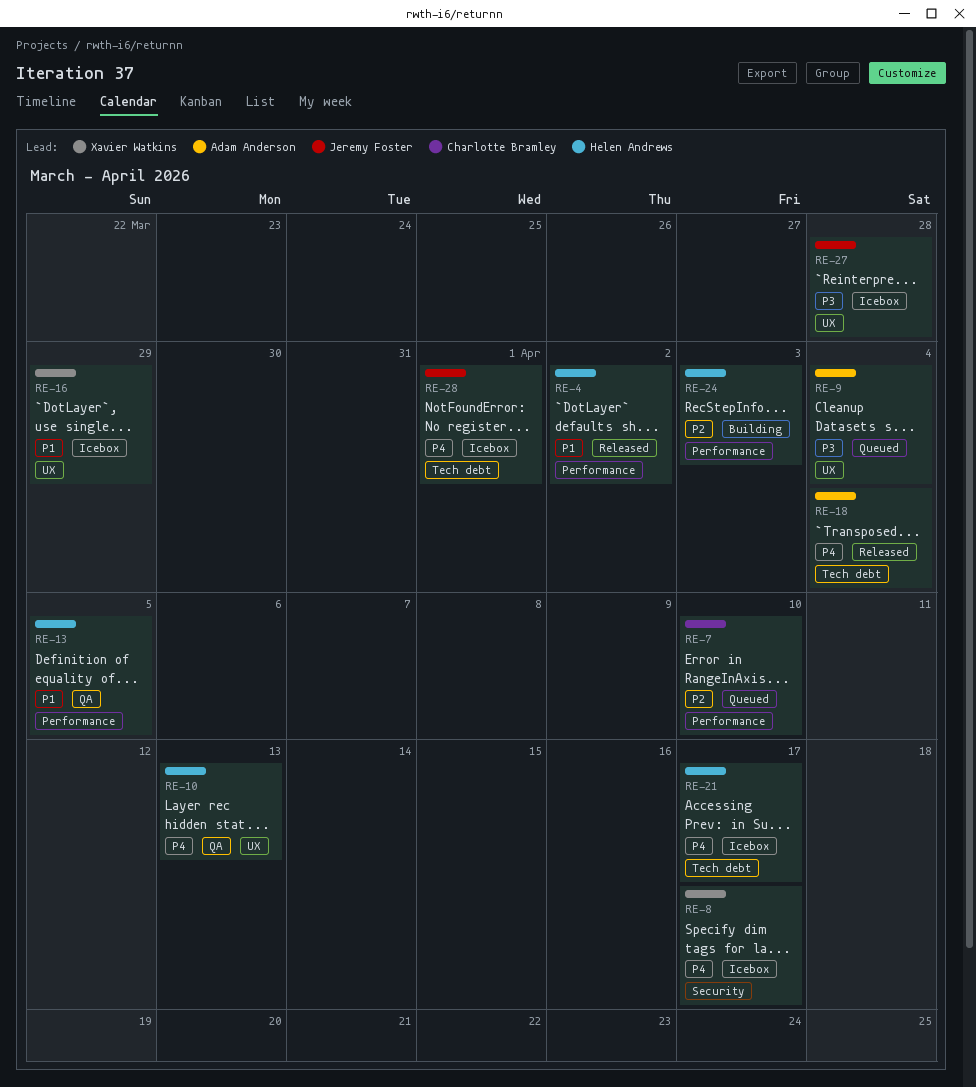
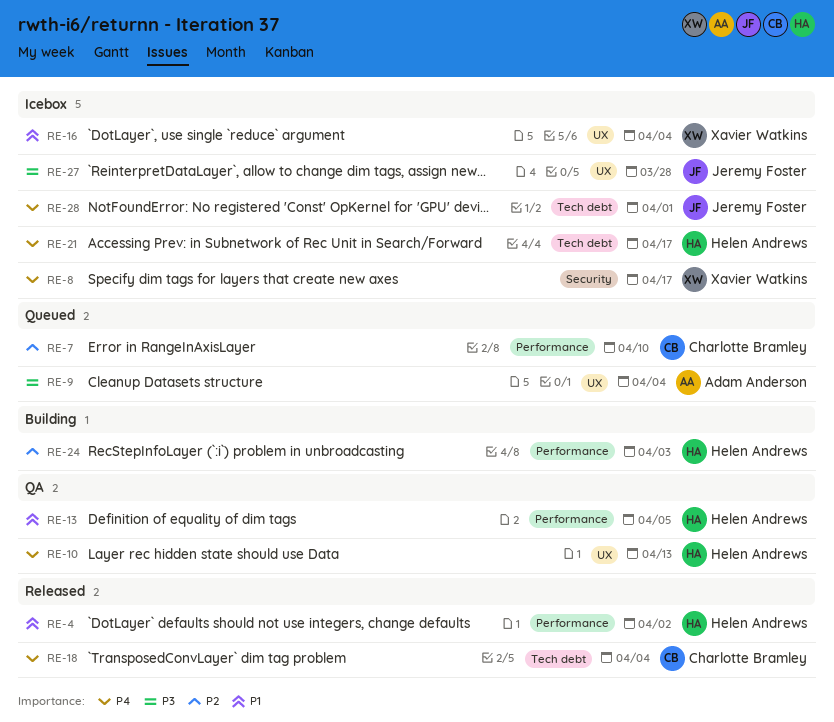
RE-16, due: Mar 29 -> Apr 4
RE-18, owner: Adam Anderson -> Charlotte Bramley

